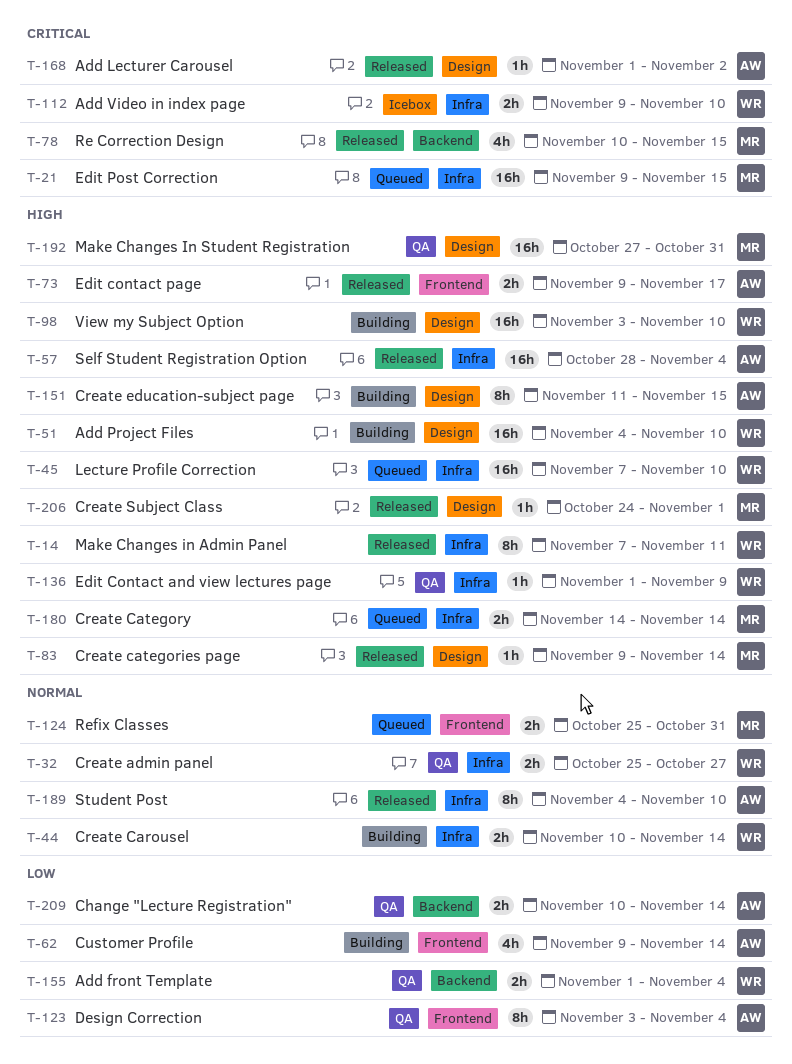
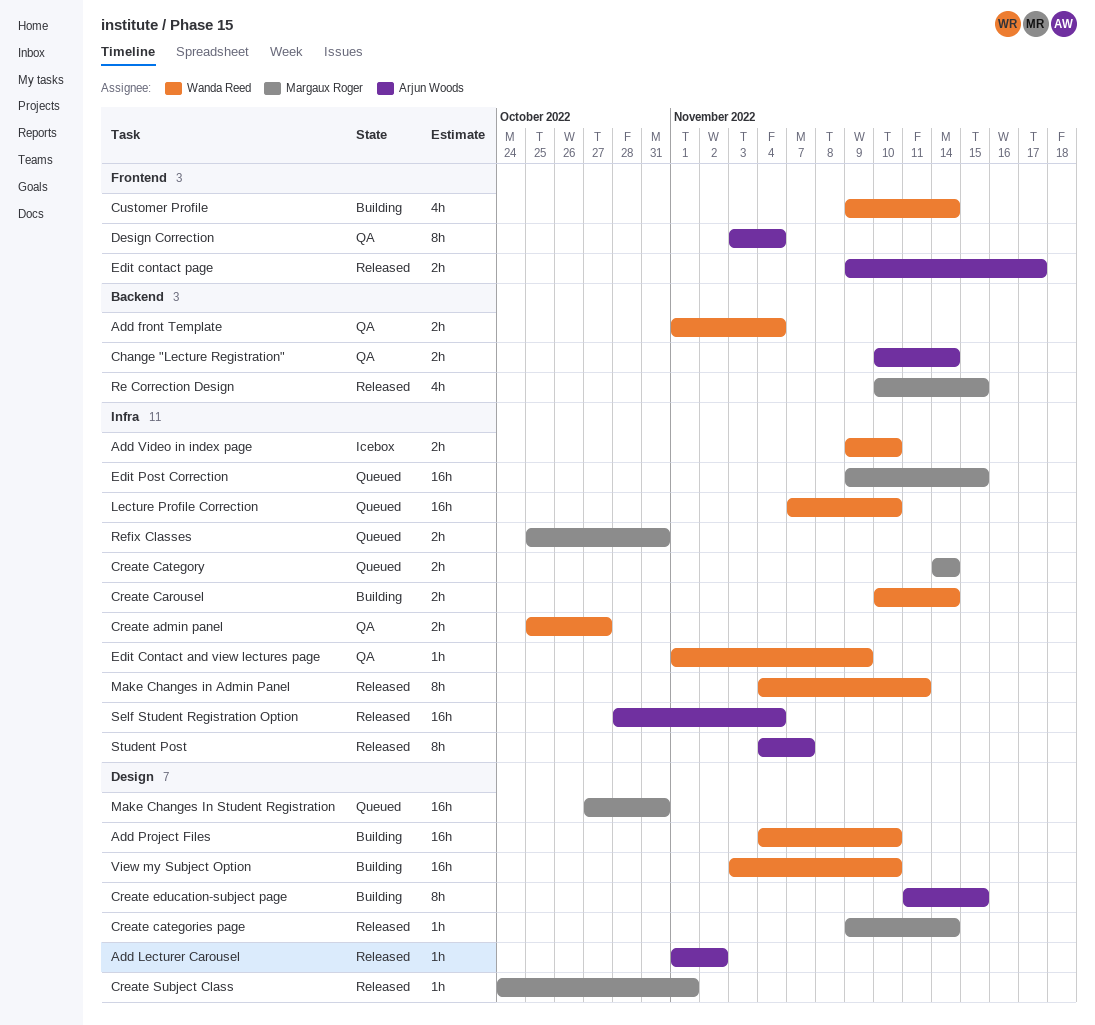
Customer Profile, owner: Arjun Woods -> Wanda Reed
Make Changes in Admin Panel, start: Nov 7 -> Nov 4
Make Changes In Student Registration, status: QA -> Queued
Refix Classes, label: Frontend -> Infra
Student Post, due: Nov 10 -> Nov 7

